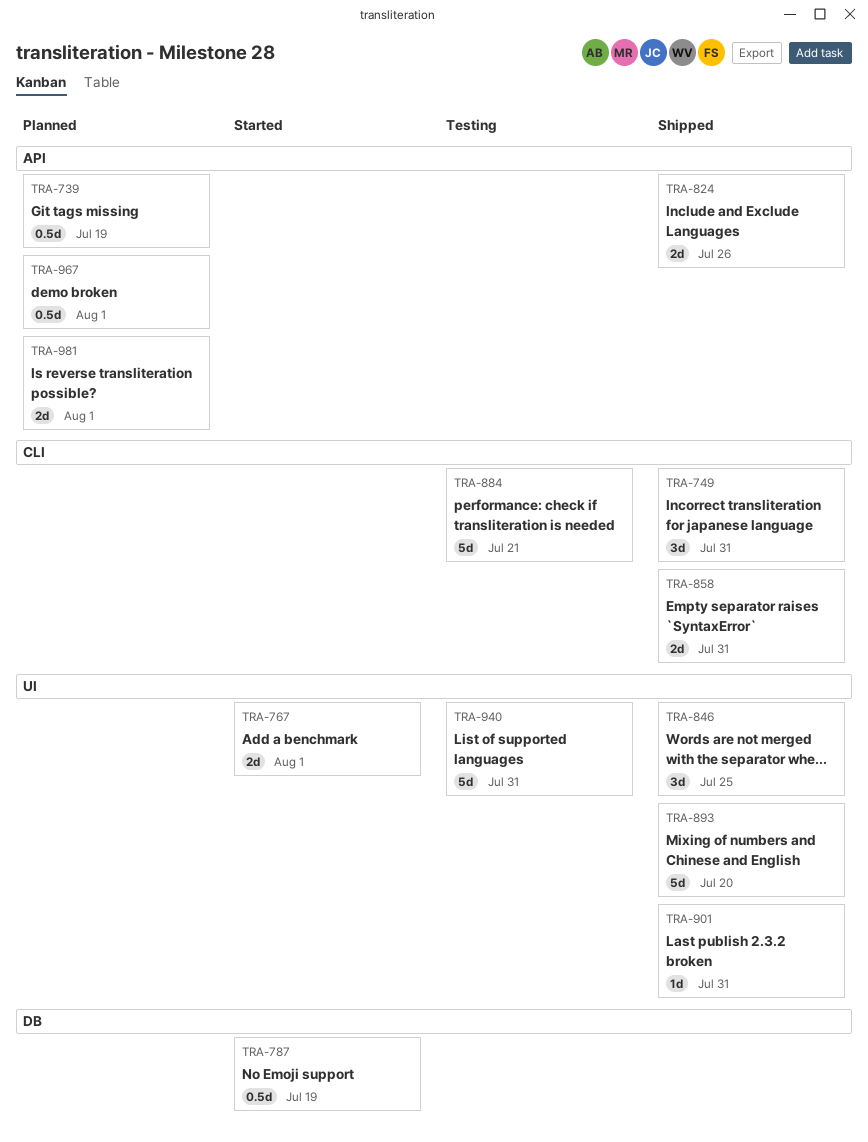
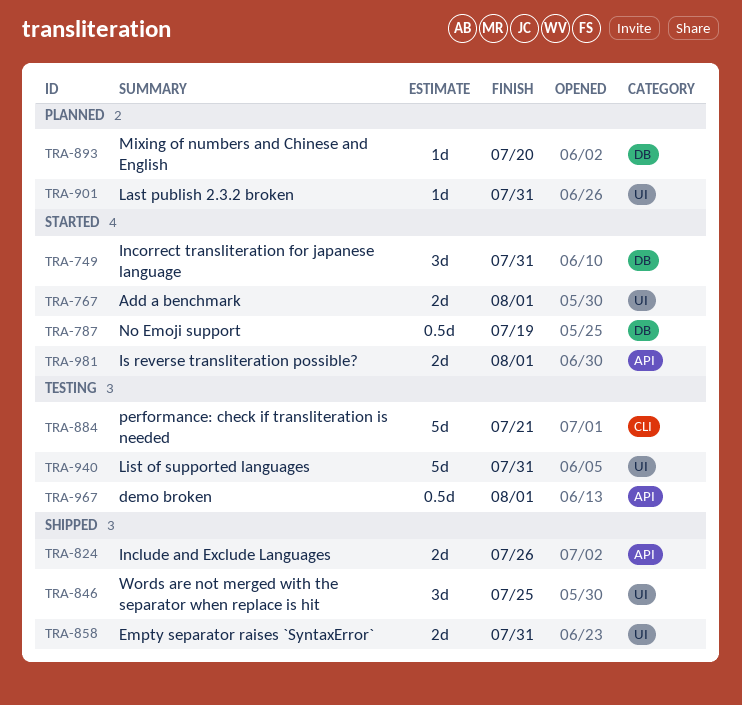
TRA-739: present -> none
TRA-749, status: Shipped -> Started
TRA-749, label: CLI -> DB
TRA-858, label: CLI -> UI
TRA-893, status: Shipped -> Planned
TRA-893, label: UI -> DB
TRA-893, estimate: 5d -> 1d
TRA-901, status: Shipped -> Planned
TRA-967, status: Planned -> Testing
TRA-981, status: Planned -> Started

